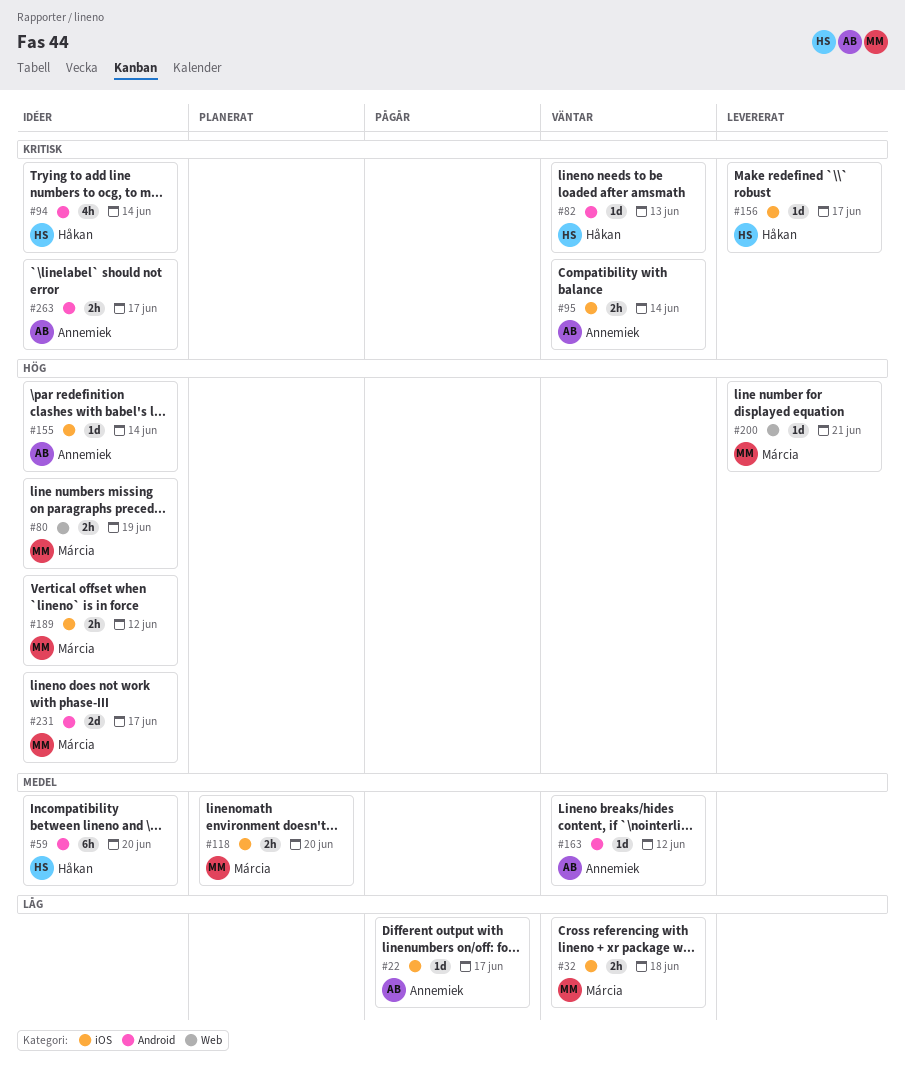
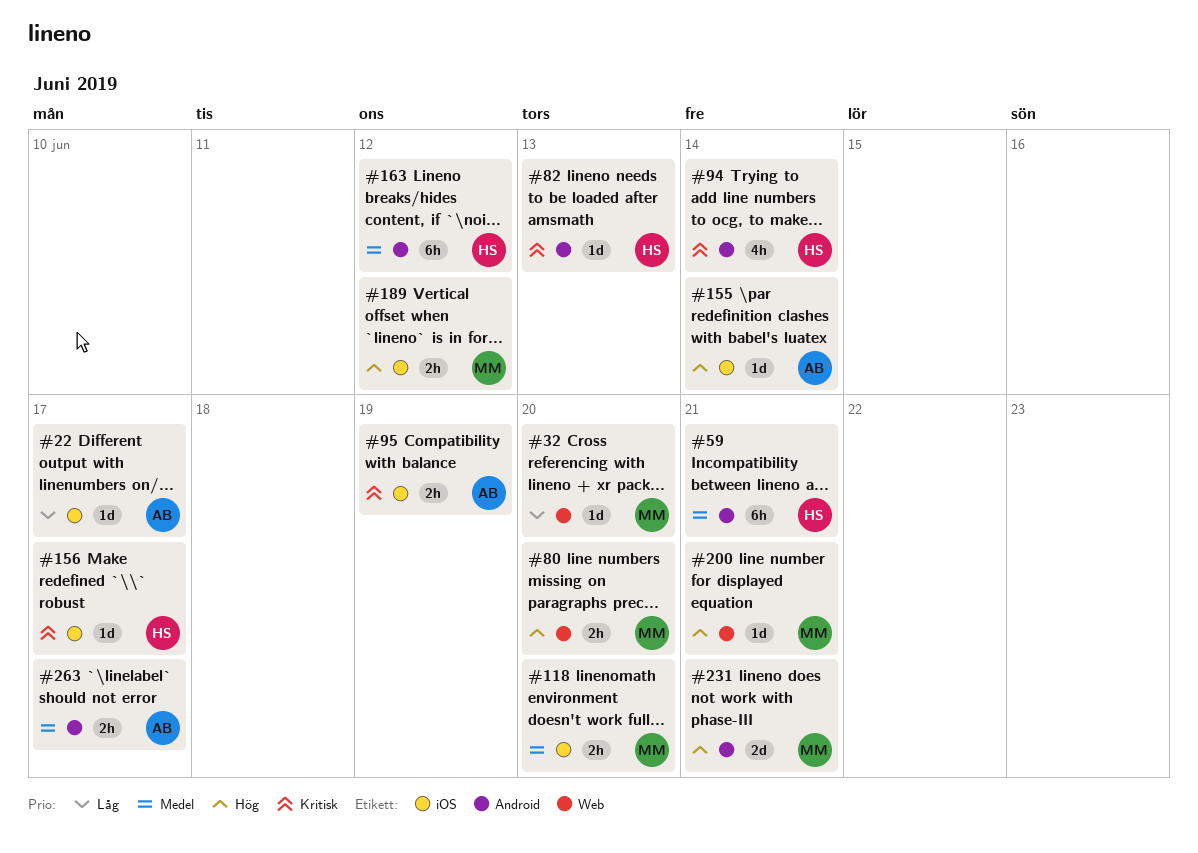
#32, label: iOS -> Web
#32, estimate: 2h -> 1d
#32, due: Jun 18 -> Jun 20
#59, due: Jun 20 -> Jun 21
#80, due: Jun 19 -> Jun 20
#95, due: Jun 14 -> Jun 19
#163, owner: Annemiek -> Håkan
#163, estimate: 1d -> 6h
#231, due: Jun 17 -> Jun 21
#263, priority: Kritisk -> Medel

